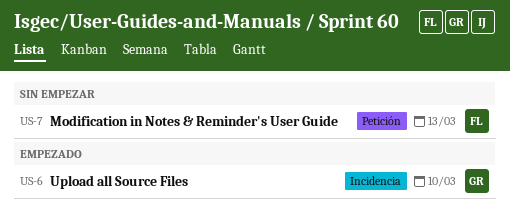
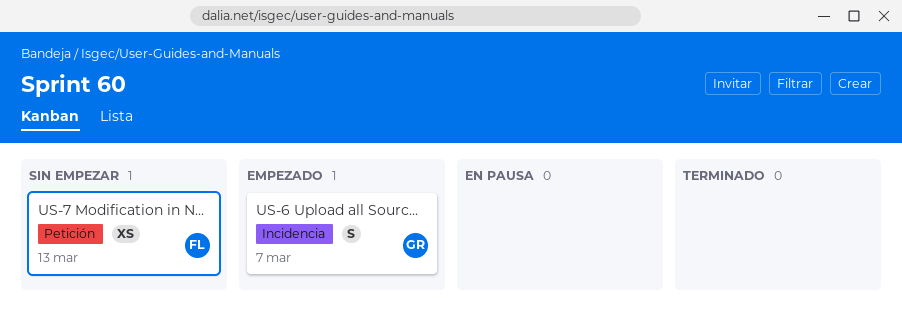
US-6, due: Mar 10 -> Mar 7

